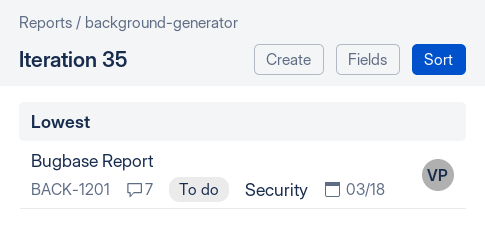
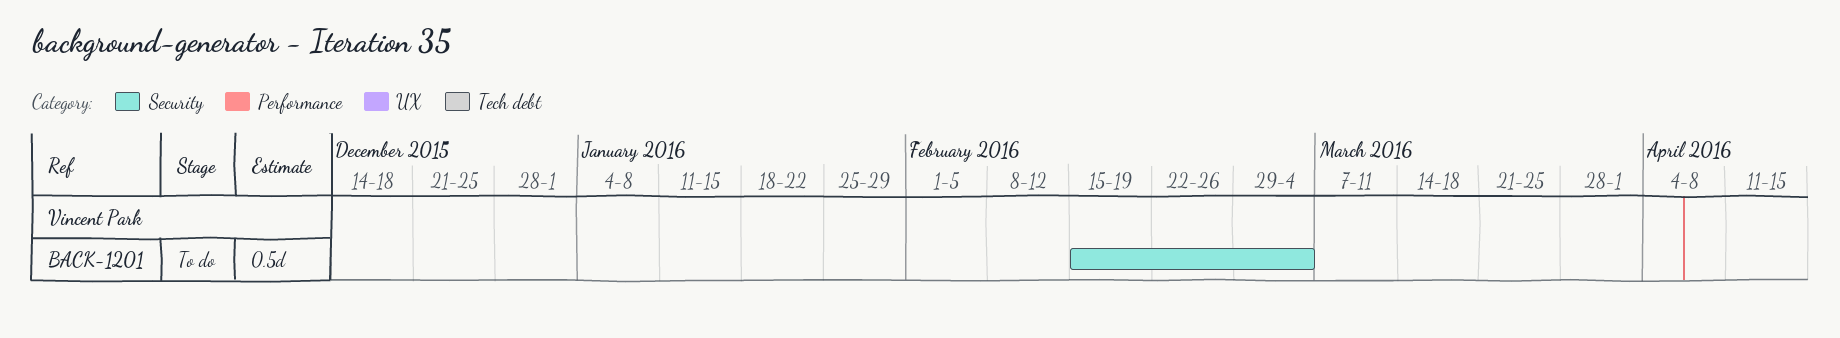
BACK-1201, due: Mar 18 -> Mar 4

